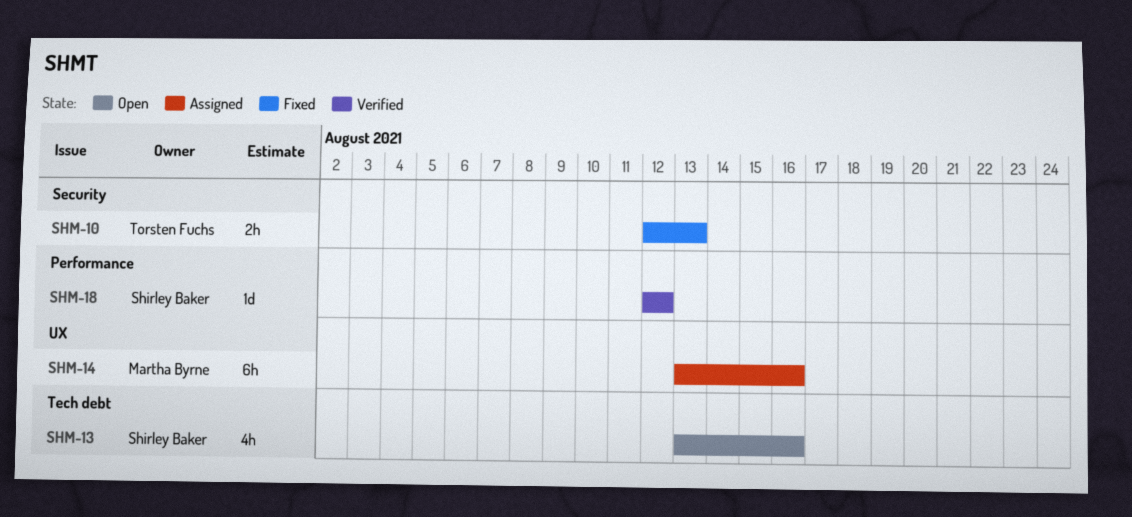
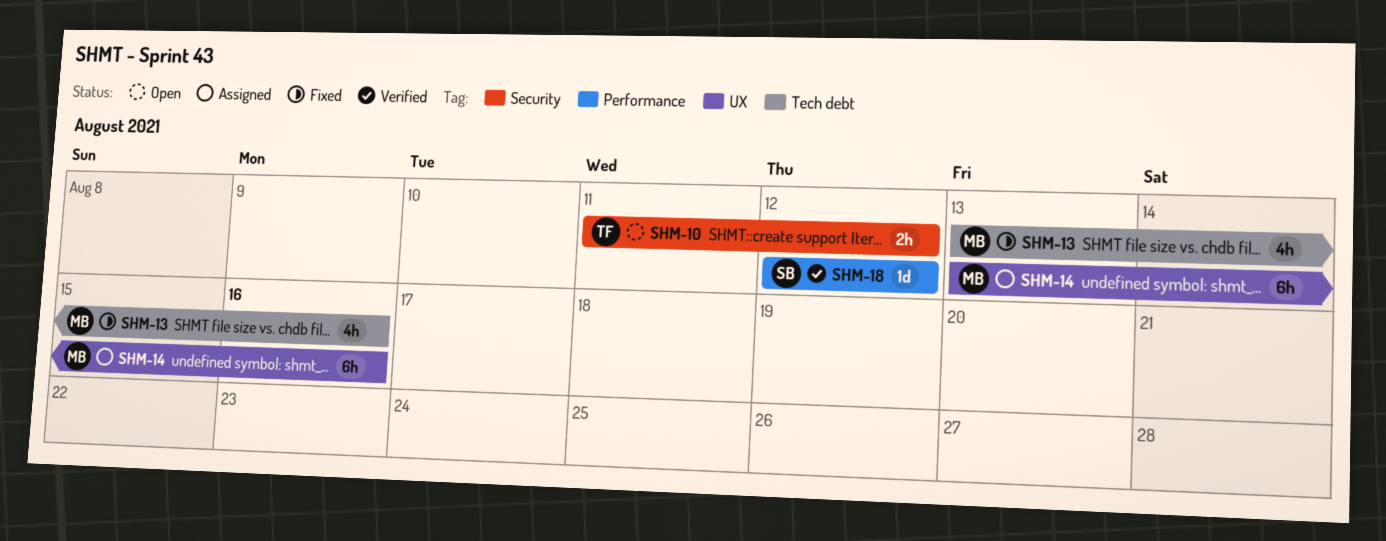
SHM-10, status: Fixed -> Open
SHM-10, start: Aug 12 -> Aug 11
SHM-10, due: Aug 13 -> Aug 12
SHM-13, status: Open -> Fixed
SHM-13, owner: Shirley Baker -> Martha Byrne

